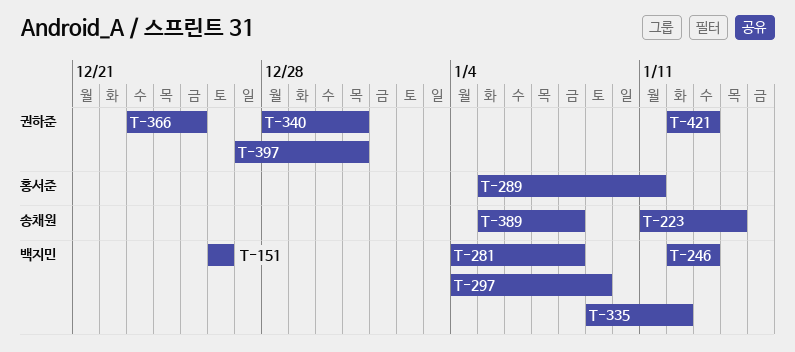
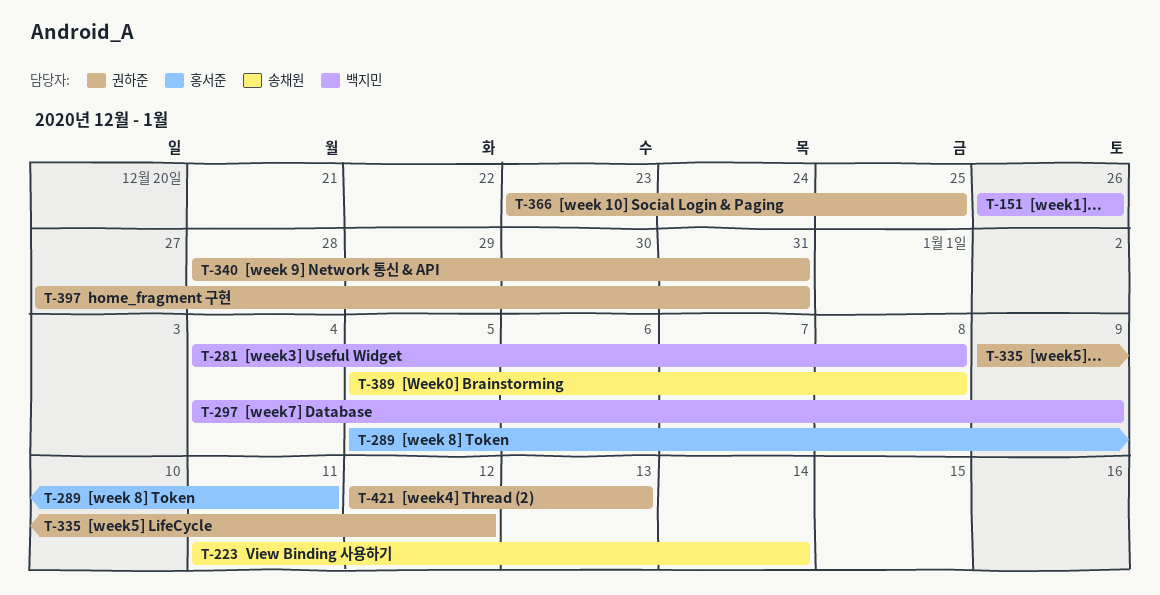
T-246: present -> none
T-335, owner: 백지민 -> 권하준

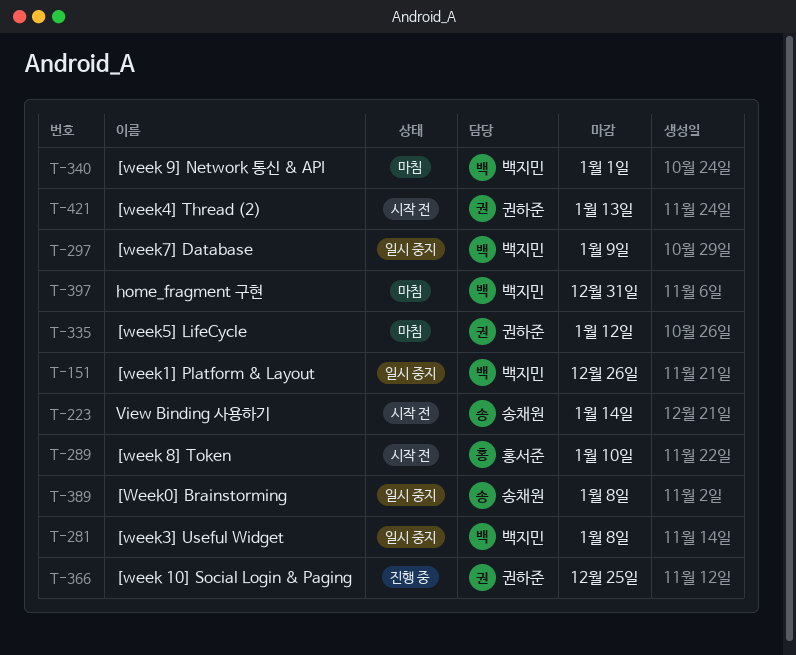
T-289, due: Jan 11 -> Jan 10
T-340, owner: 권하준 -> 백지민
T-340, due: Dec 31 -> Jan 1
T-397, owner: 권하준 -> 백지민

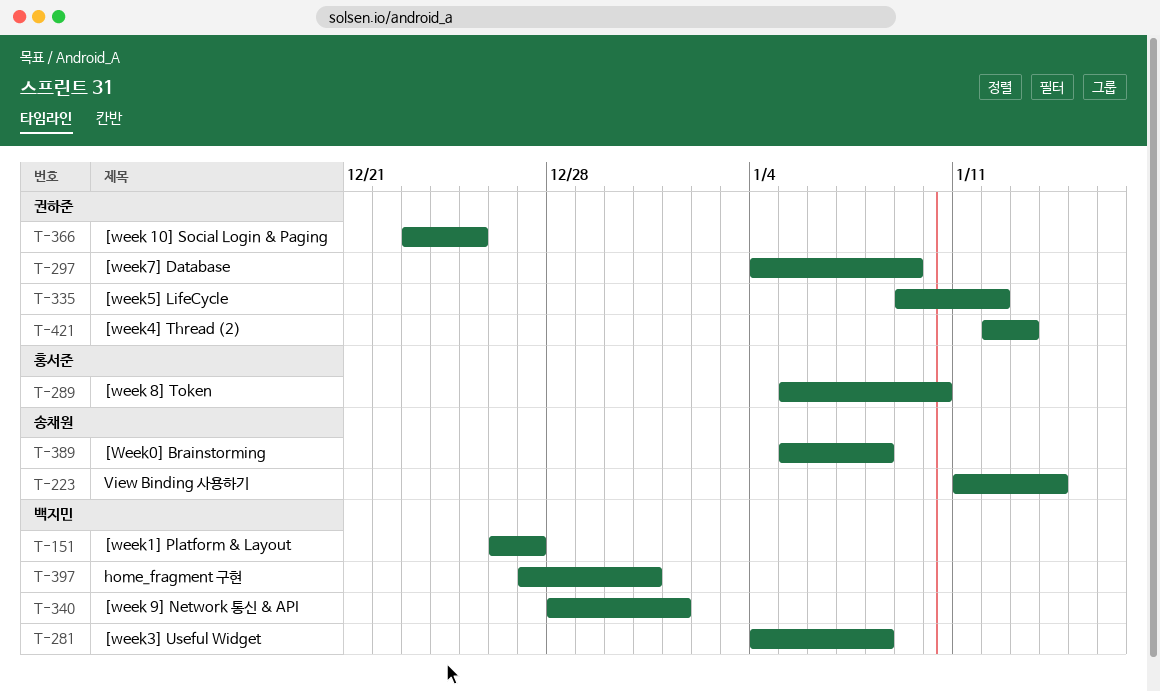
T-151, due: Dec 26 -> Dec 27
T-297, owner: 백지민 -> 권하준

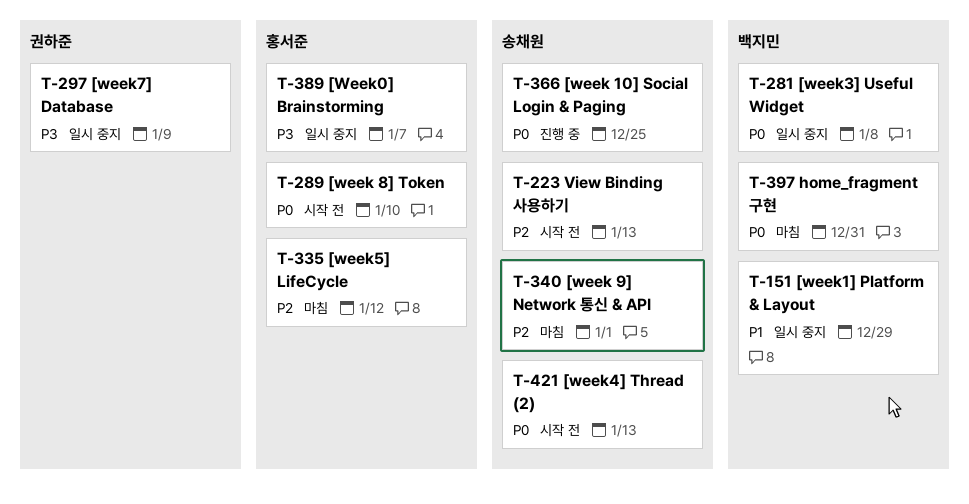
T-151, due: Dec 27 -> Dec 29
T-223, due: Jan 14 -> Jan 13
T-335, owner: 권하준 -> 홍서준
T-340, owner: 백지민 -> 송채원
T-366, owner: 권하준 -> 송채원
T-389, owner: 송채원 -> 홍서준
T-389, due: Jan 8 -> Jan 7
T-421, owner: 권하준 -> 송채원

